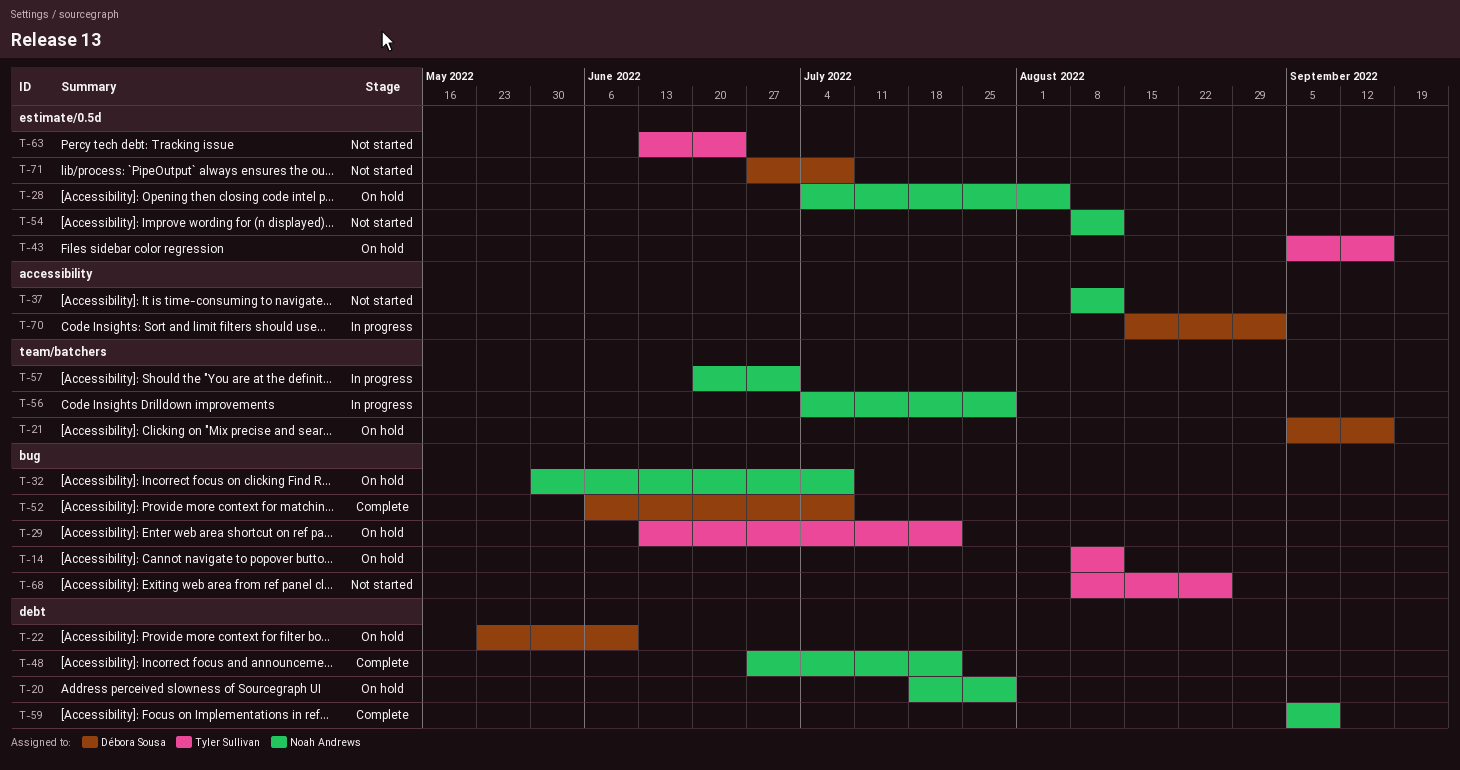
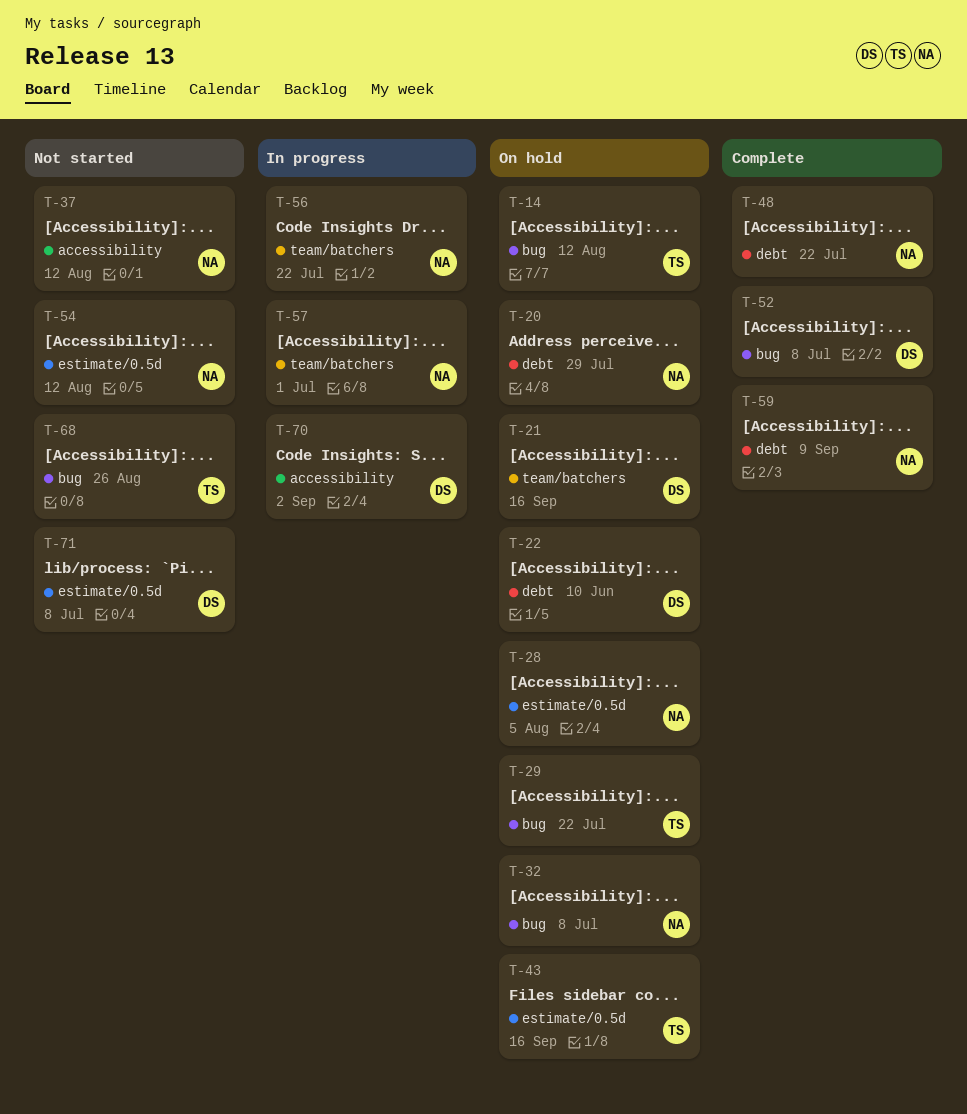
T-56, due: Jul 29 -> Jul 22
T-63: present -> none

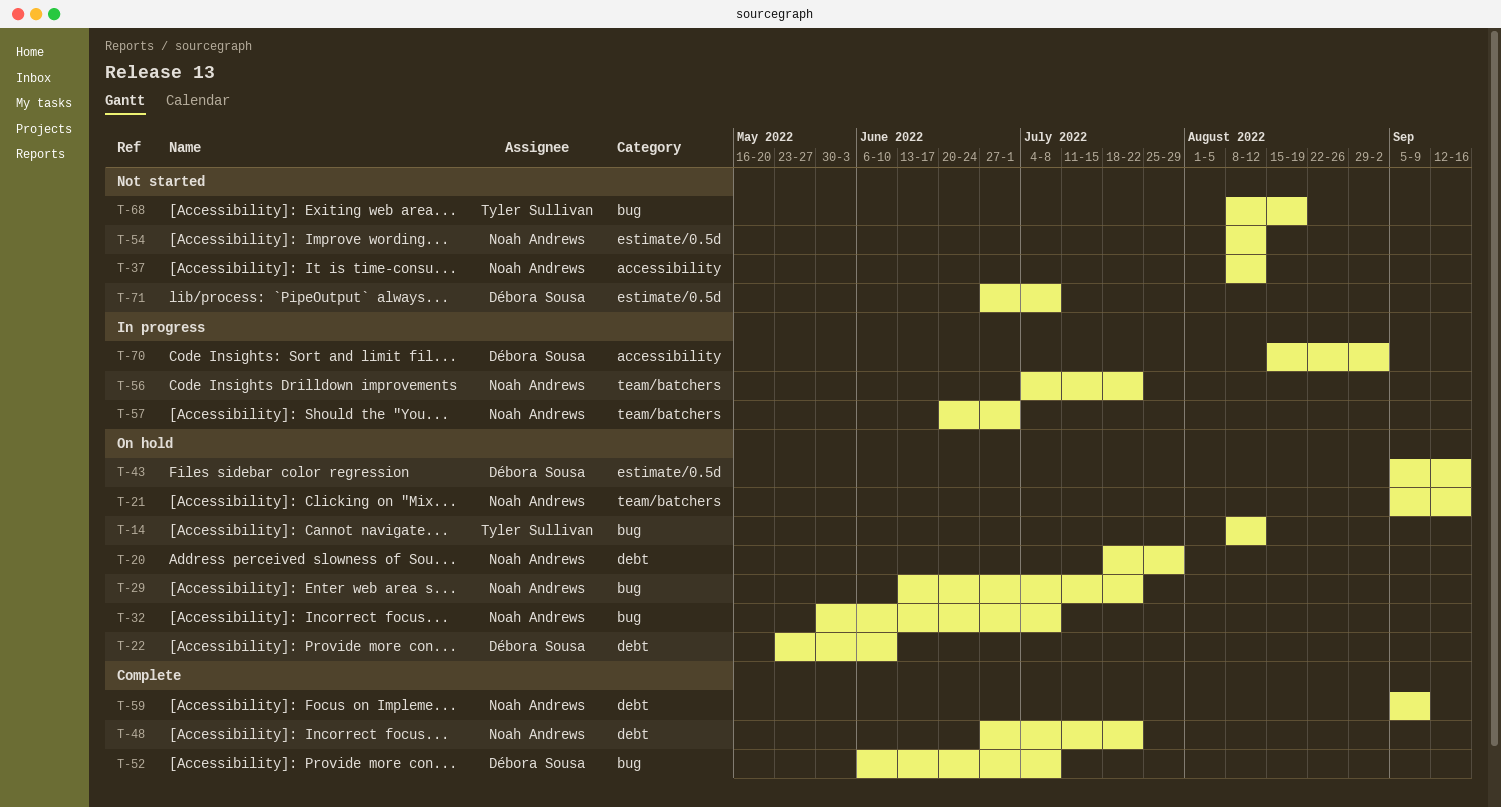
T-21, owner: Débora Sousa -> Noah Andrews
T-28: present -> none
T-29, owner: Tyler Sullivan -> Noah Andrews
T-43, owner: Tyler Sullivan -> Débora Sousa
T-68, due: Aug 26 -> Aug 19

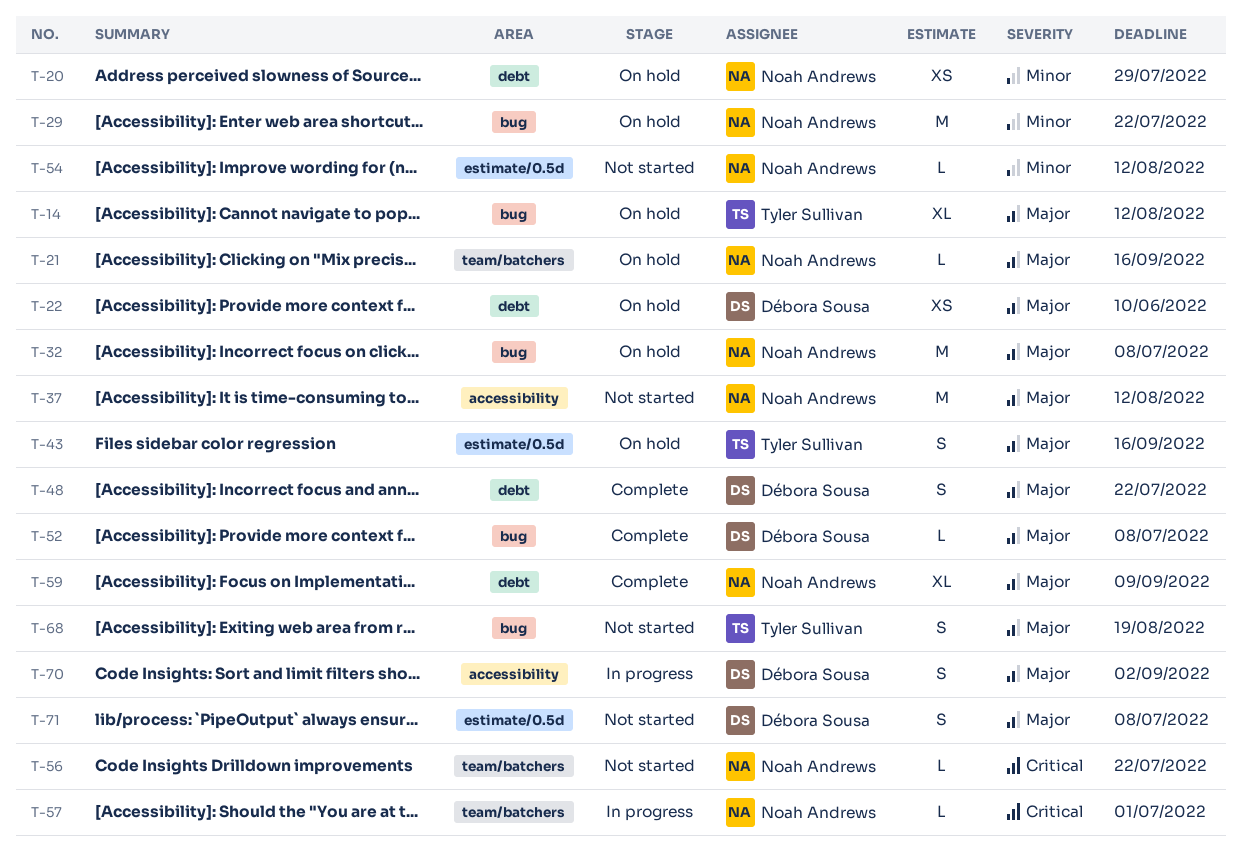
T-43, owner: Débora Sousa -> Tyler Sullivan
T-48, owner: Noah Andrews -> Débora Sousa
T-56, status: In progress -> Not started

